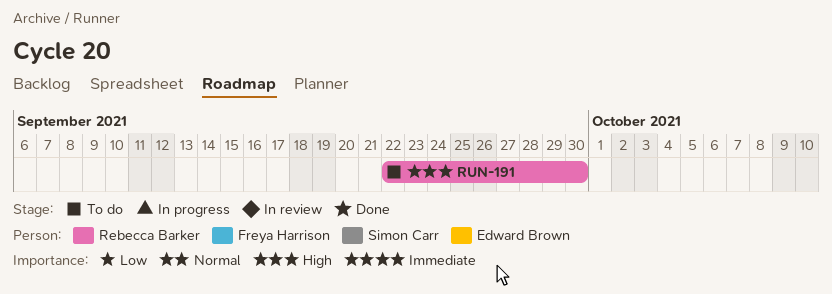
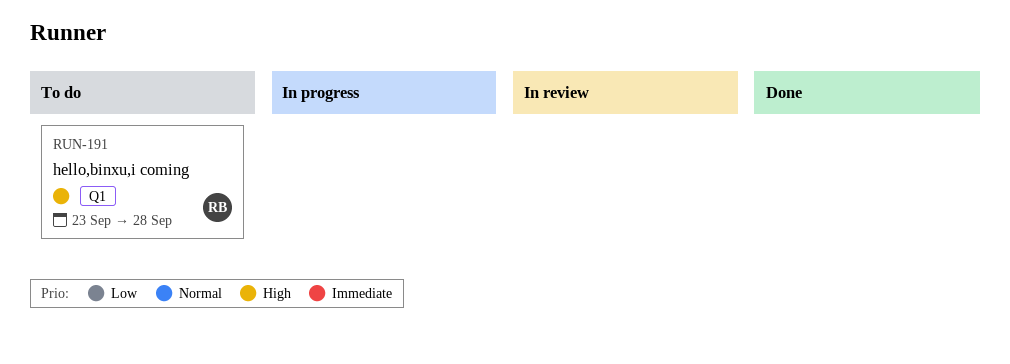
RUN-191, start: Sep 22 -> Sep 23
RUN-191, due: Sep 30 -> Sep 28

